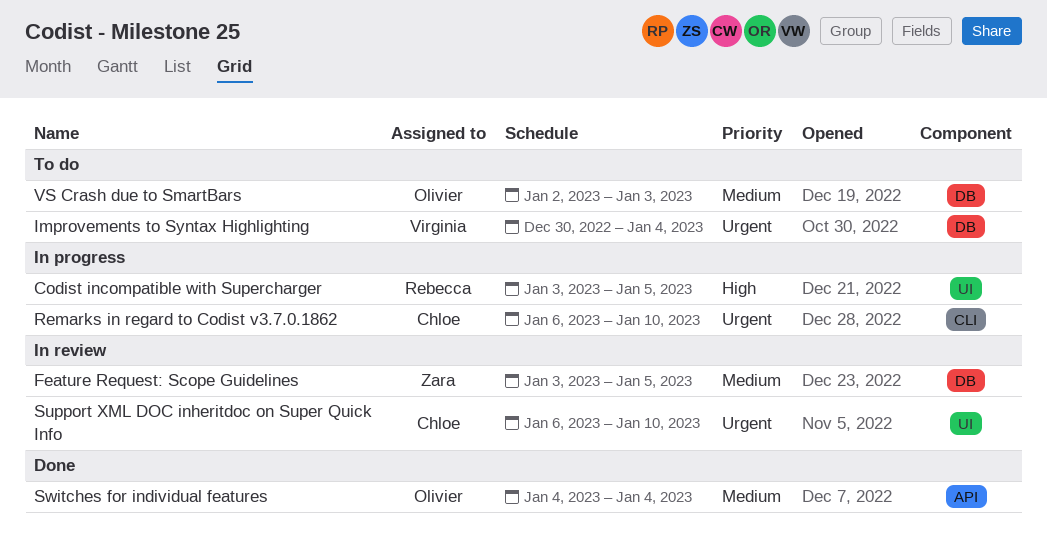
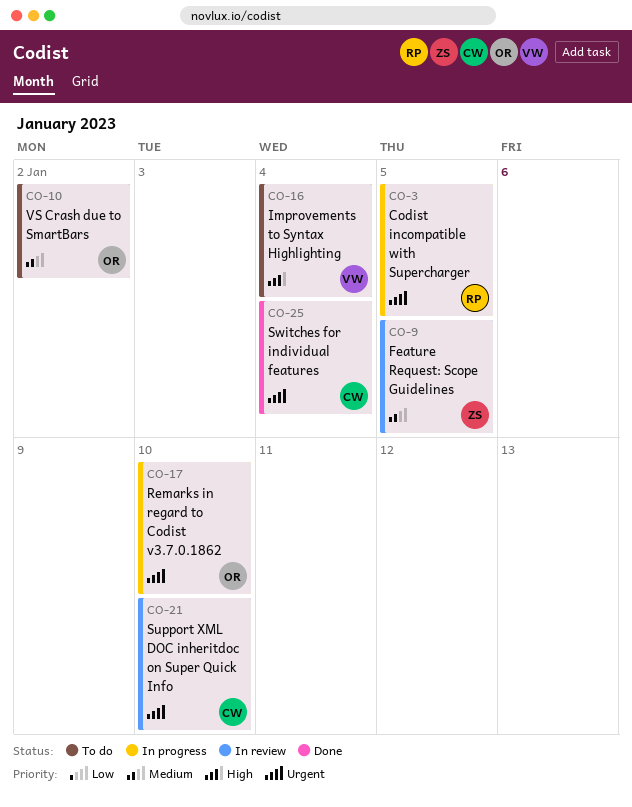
Codist incompatible with Supercharger, priority: High -> Urgent
Improvements to Syntax Highlighting, priority: Urgent -> High
Remarks in regard to Codist v3.7.0.1862, owner: Chloe -> Olivier
Switches for individual features, owner: Olivier -> Chloe
Switches for individual features, priority: Medium -> Urgent
VS Crash due to SmartBars, due: Jan 3 -> Jan 2

